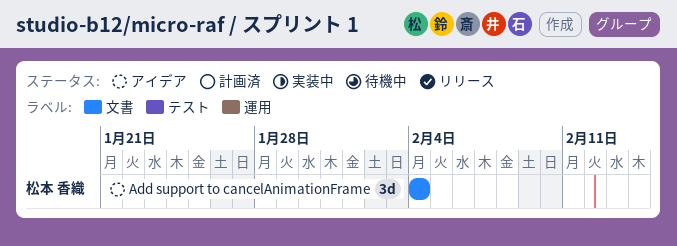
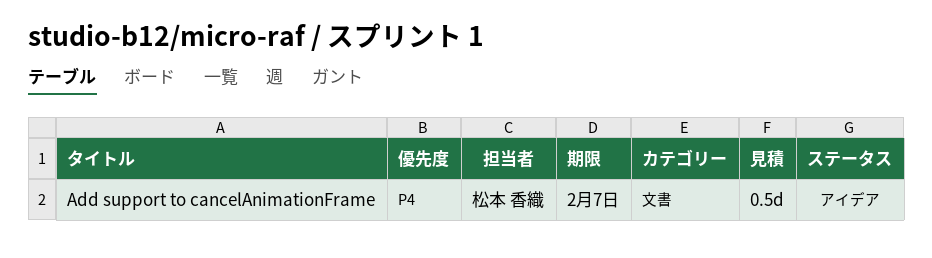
Add support to cancelAnimationFrame, estimate: 3d -> 0.5d
Add support to cancelAnimationFrame, due: Feb 4 -> Feb 7

